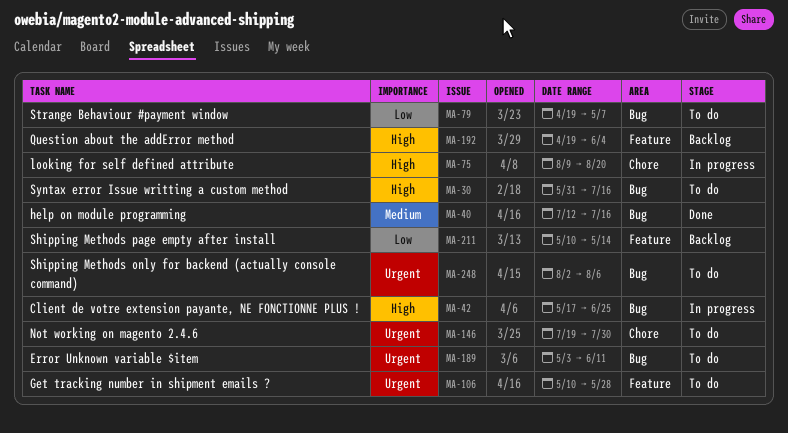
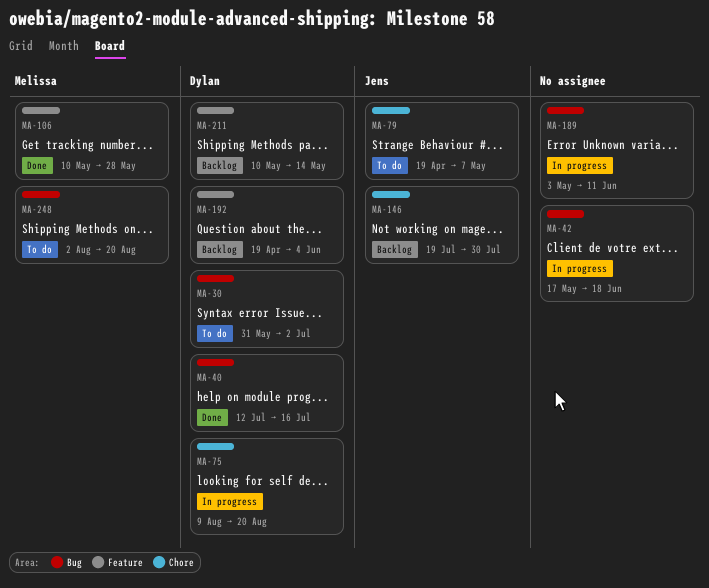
MA-30, due: Jul 16 -> Jul 2
MA-42, due: Jun 25 -> Jun 18
MA-79, label: Bug -> Chore
MA-106, status: To do -> Done
MA-146, status: To do -> Backlog
MA-189, status: To do -> In progress
MA-248, due: Aug 6 -> Aug 20

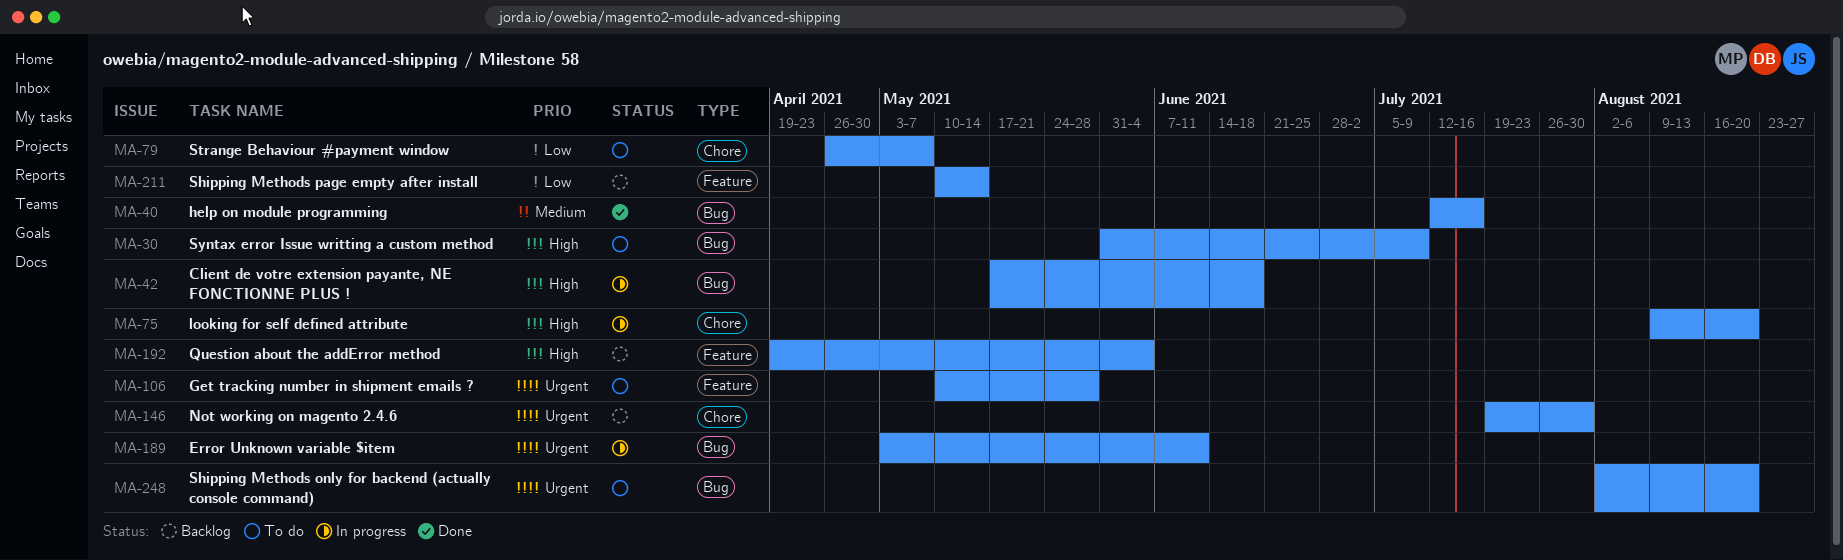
MA-30, due: Jul 2 -> Jul 9
MA-79, start: Apr 19 -> Apr 26
MA-106, status: Done -> To do

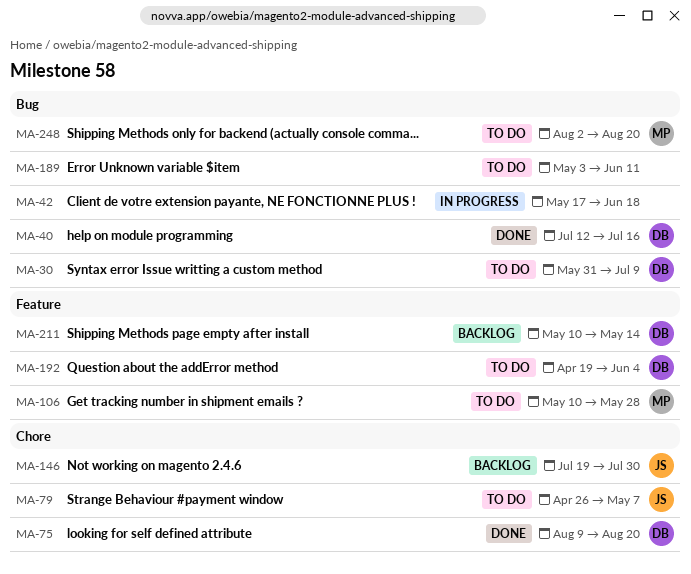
MA-75, status: In progress -> Done
MA-189, status: In progress -> To do
MA-192, status: Backlog -> To do

